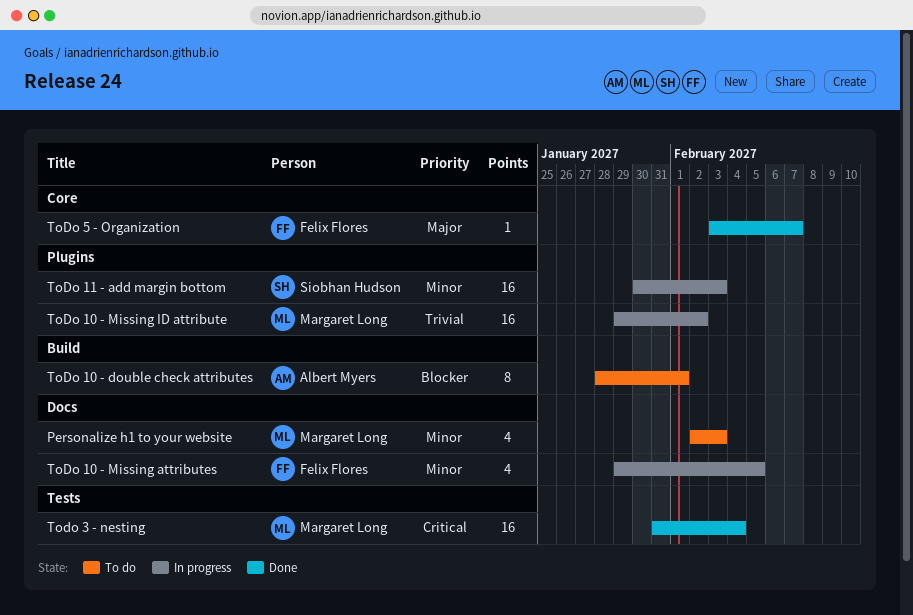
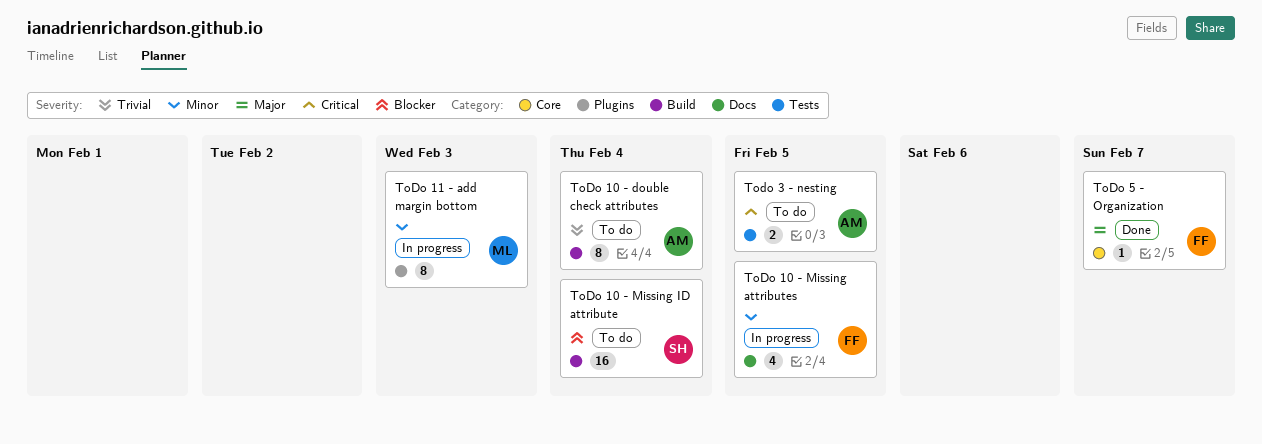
Personalize h1 to your website: present -> none
ToDo 10 - double check attributes, priority: Blocker -> Trivial
ToDo 10 - double check attributes, due: Feb 1 -> Feb 4
ToDo 10 - Missing ID attribute, status: In progress -> To do
ToDo 10 - Missing ID attribute, owner: Margaret Long -> Siobhan Hudson
ToDo 10 - Missing ID attribute, priority: Trivial -> Blocker
ToDo 10 - Missing ID attribute, label: Plugins -> Build
ToDo 10 - Missing ID attribute, due: Feb 2 -> Feb 4
ToDo 11 - add margin bottom, owner: Siobhan Hudson -> Margaret Long
ToDo 11 - add margin bottom, estimate: 16 -> 8
Todo 3 - nesting, status: Done -> To do
Todo 3 - nesting, owner: Margaret Long -> Albert Myers
Todo 3 - nesting, estimate: 16 -> 2
Todo 3 - nesting, due: Feb 4 -> Feb 5

